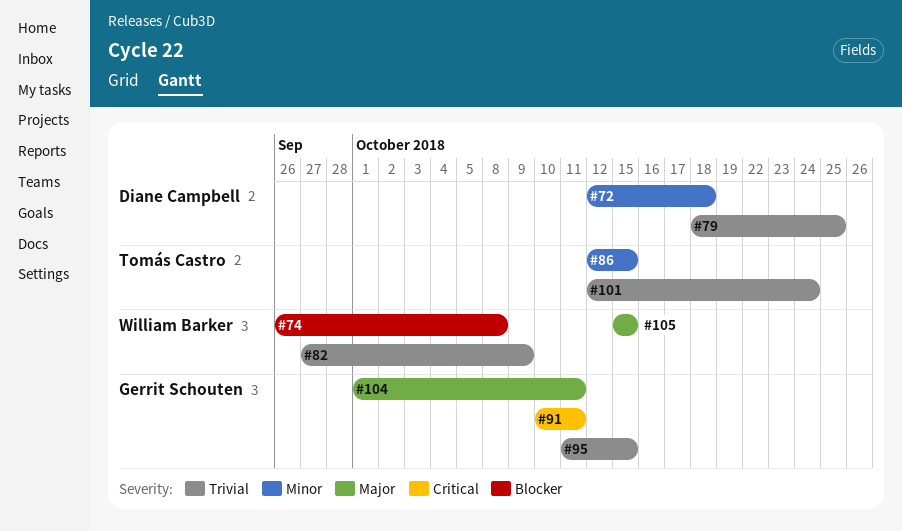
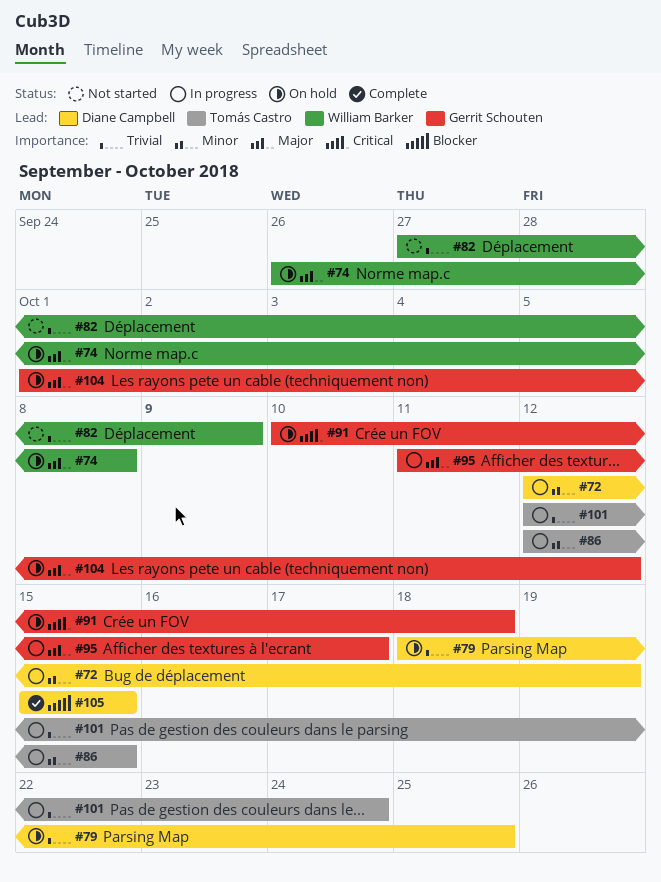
#72, due: Oct 18 -> Oct 19
#74, priority: Blocker -> Major
#91, due: Oct 11 -> Oct 18
#95, priority: Trivial -> Major
#95, due: Oct 15 -> Oct 17
#104, due: Oct 11 -> Oct 12
#105, owner: William Barker -> Diane Campbell
#105, priority: Major -> Blocker

